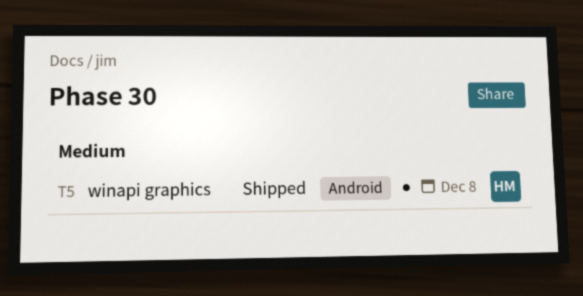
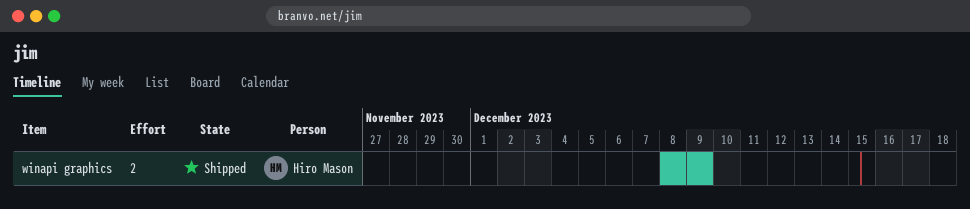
winapi graphics, estimate: 1 -> 2
winapi graphics, due: Dec 8 -> Dec 9

